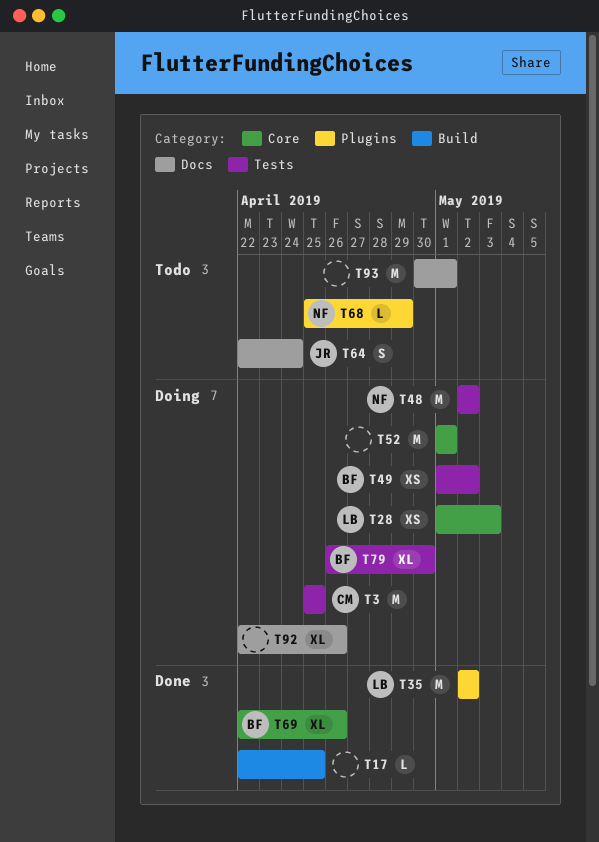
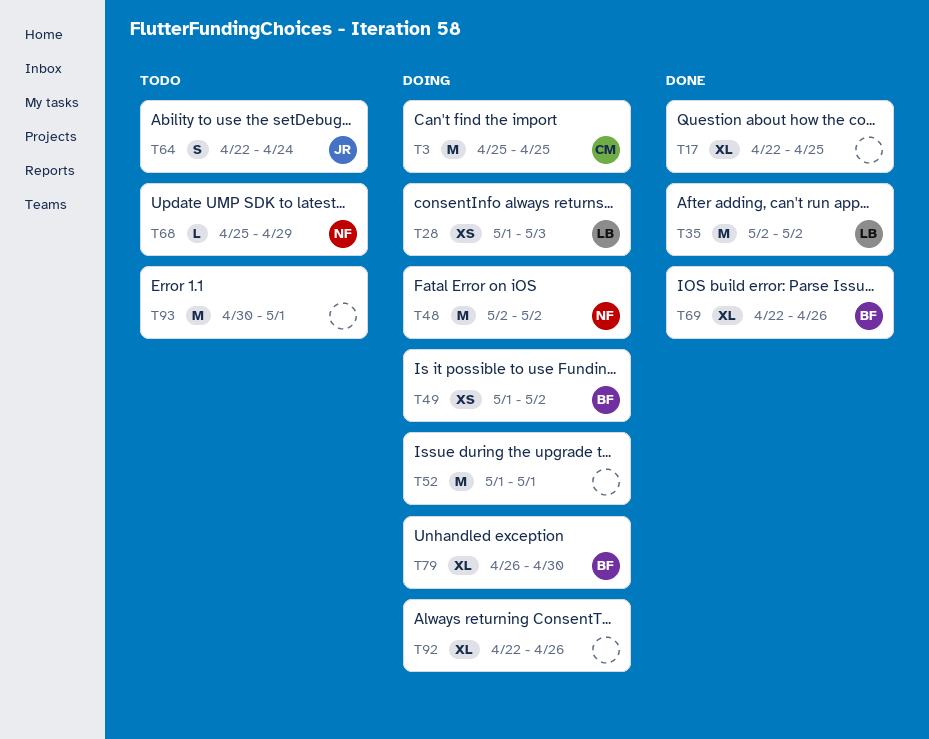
T17, estimate: L -> XL

